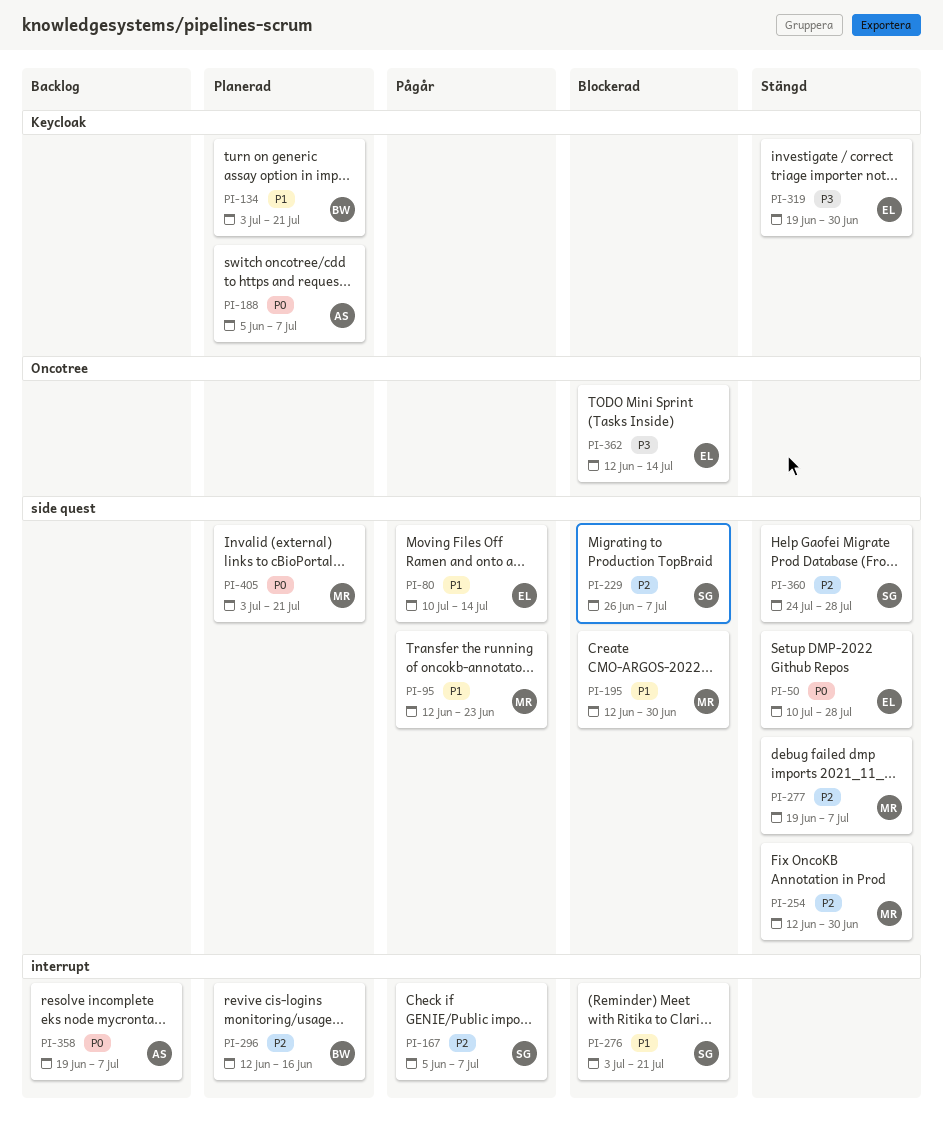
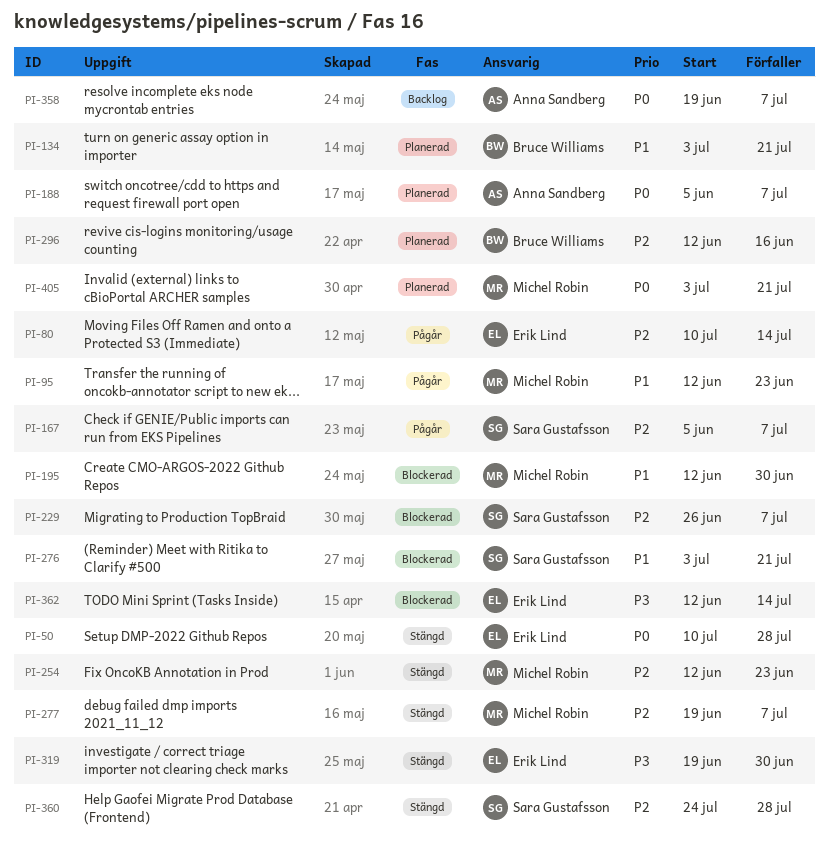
PI-80, priority: P1 -> P2
PI-254, due: Jun 30 -> Jun 23

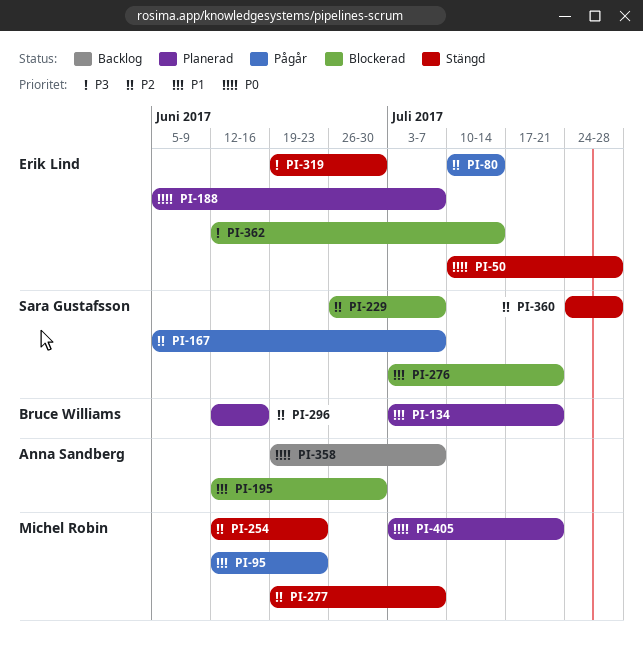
PI-188, owner: Anna Sandberg -> Erik Lind
PI-195, owner: Michel Robin -> Anna Sandberg

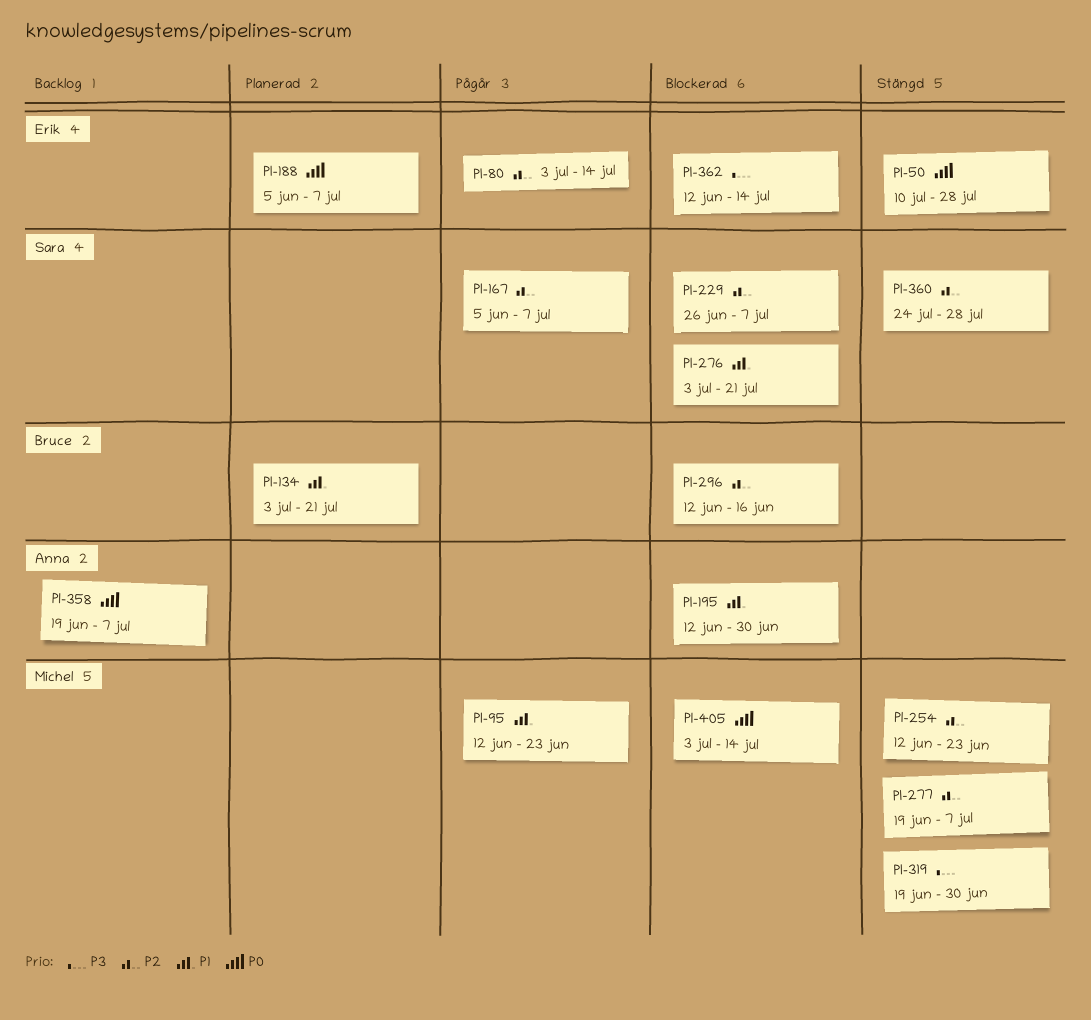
PI-80, start: Jul 10 -> Jul 3
PI-296, status: Planerad -> Blockerad
PI-319, owner: Erik Lind -> Michel Robin
PI-405, status: Planerad -> Blockerad
PI-405, due: Jul 21 -> Jul 14

